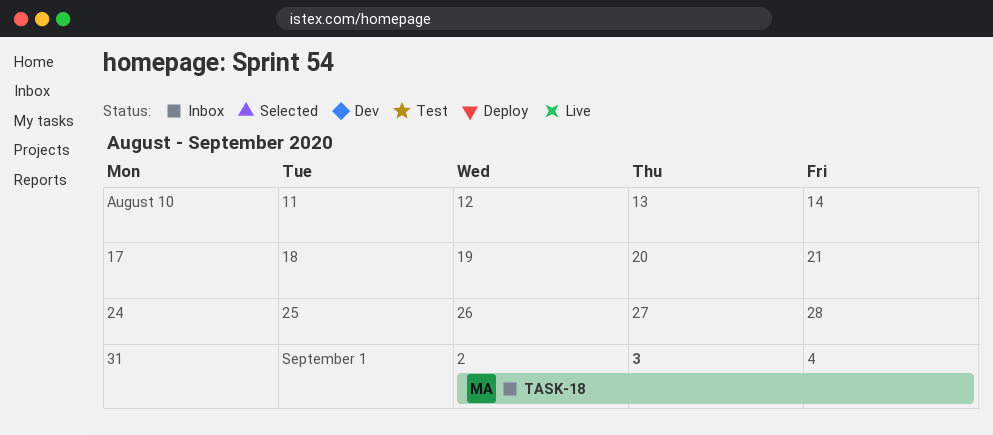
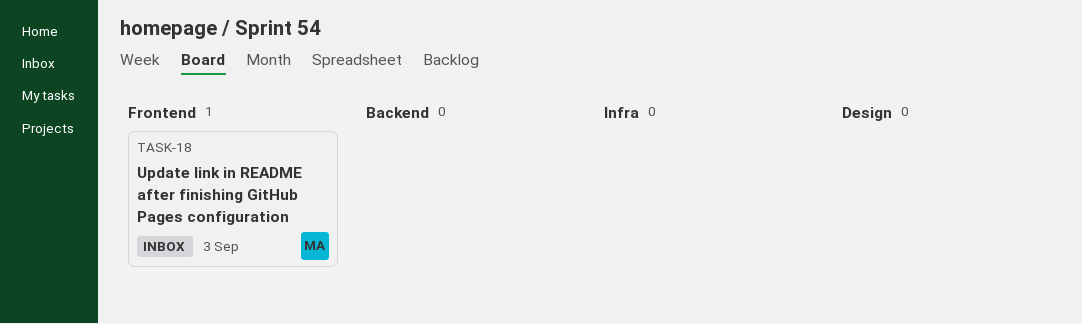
TASK-18, due: Sep 4 -> Sep 3

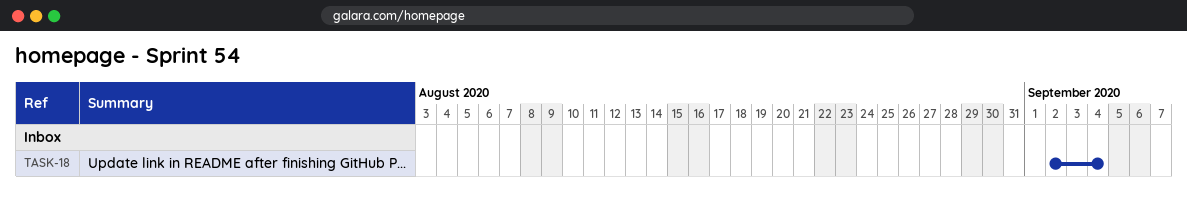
TASK-18, due: Sep 3 -> Sep 4

